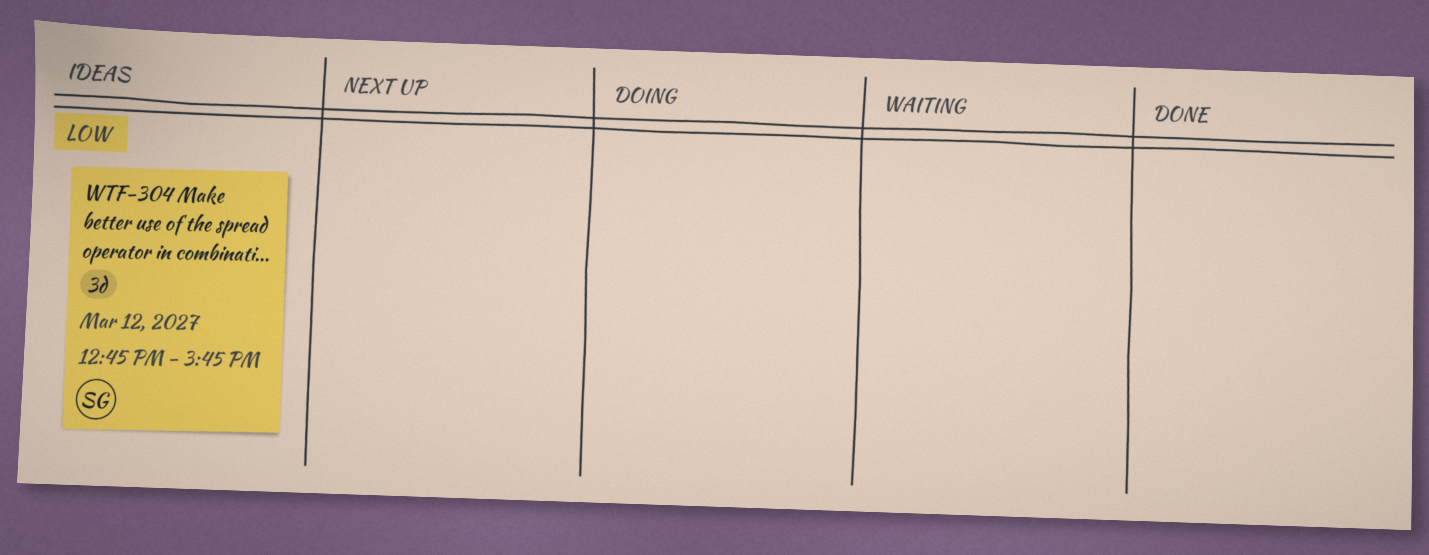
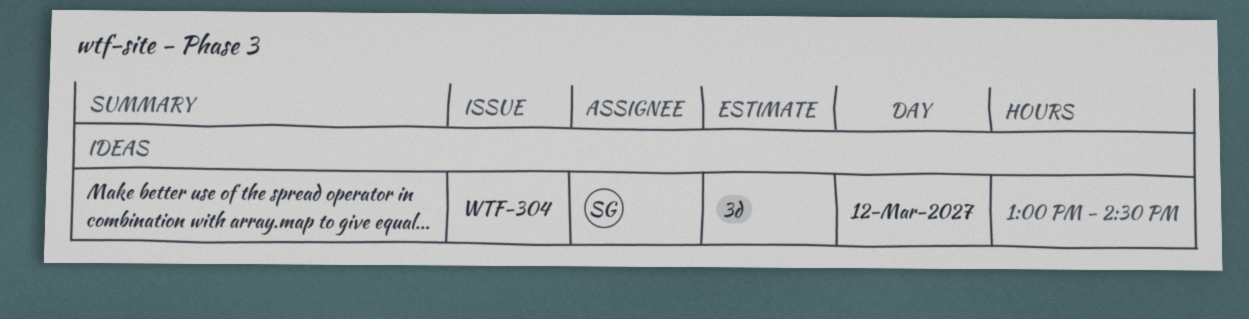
WTF-304, begins: 12:45 -> 13:00
WTF-304, ends: 15:45 -> 14:30

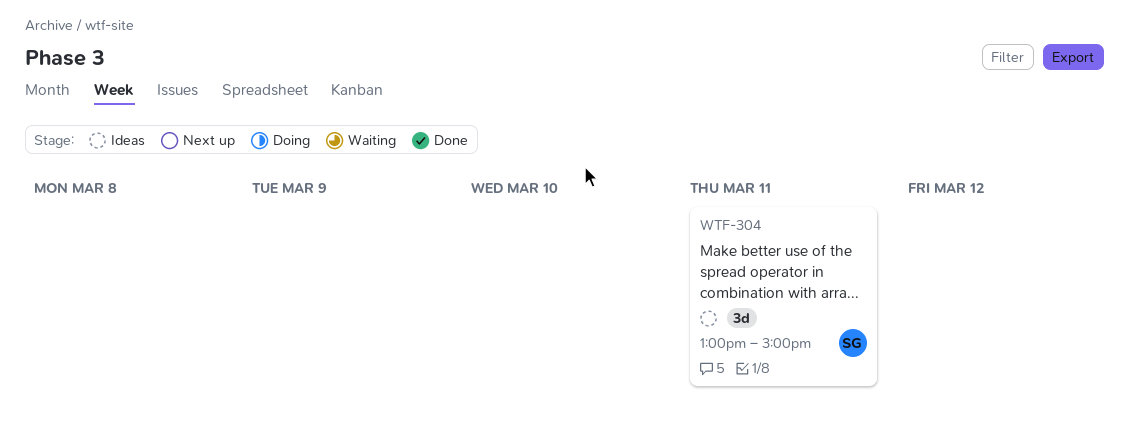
WTF-304, day: Mar 12 -> Mar 11
WTF-304, ends: 14:30 -> 15:00

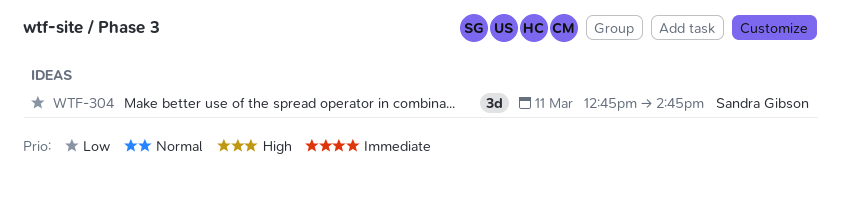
WTF-304, begins: 13:00 -> 12:45
WTF-304, ends: 15:00 -> 14:45

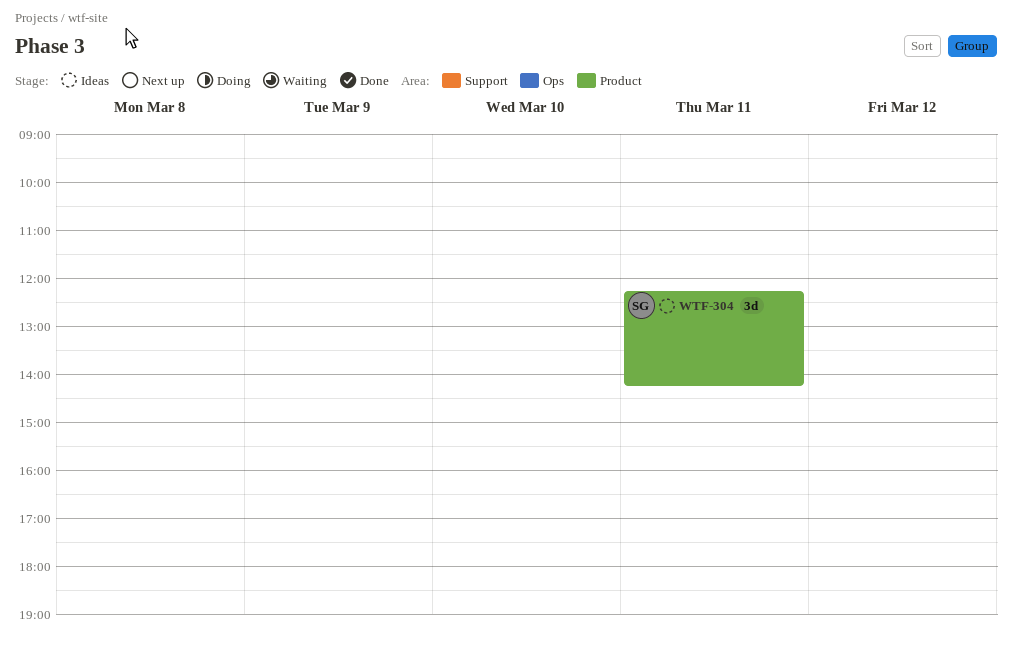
WTF-304, begins: 12:45 -> 12:15
WTF-304, ends: 14:45 -> 14:15

